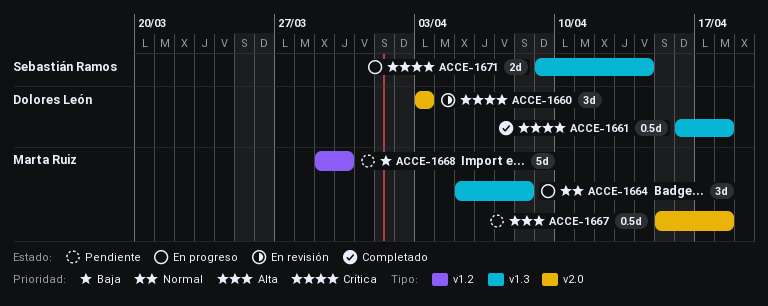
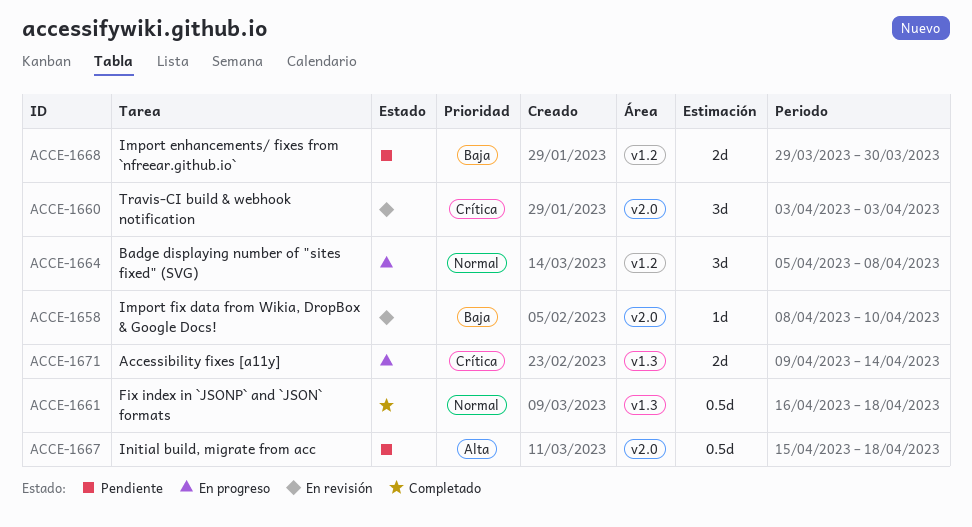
ACCE-1658: none -> present
ACCE-1661, priority: Crítica -> Normal
ACCE-1664, label: v1.3 -> v1.2
ACCE-1668, estimate: 5d -> 2d

